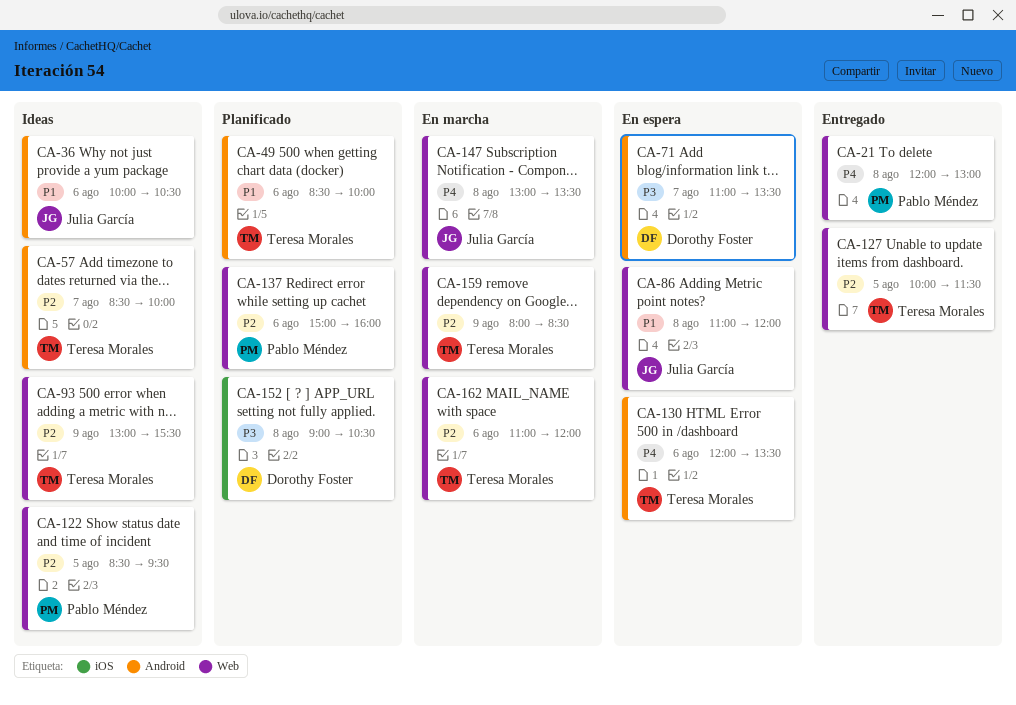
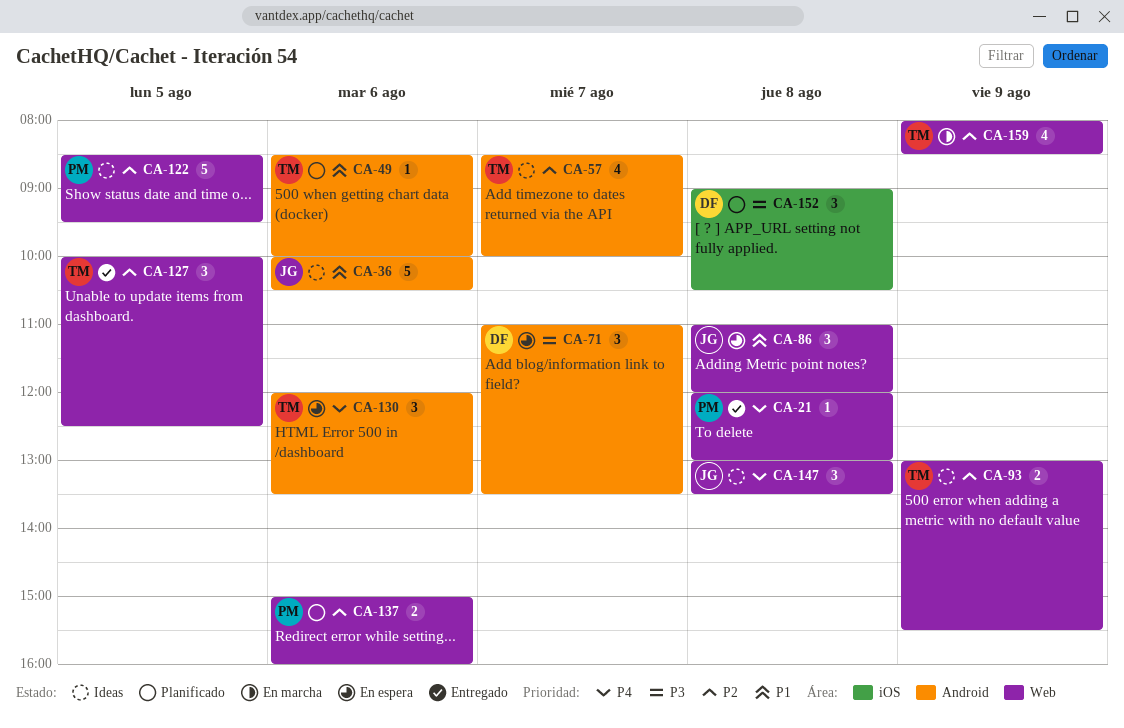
CA-127, ends: 11:30 -> 12:30
CA-147, status: En marcha -> Ideas
CA-162: present -> none

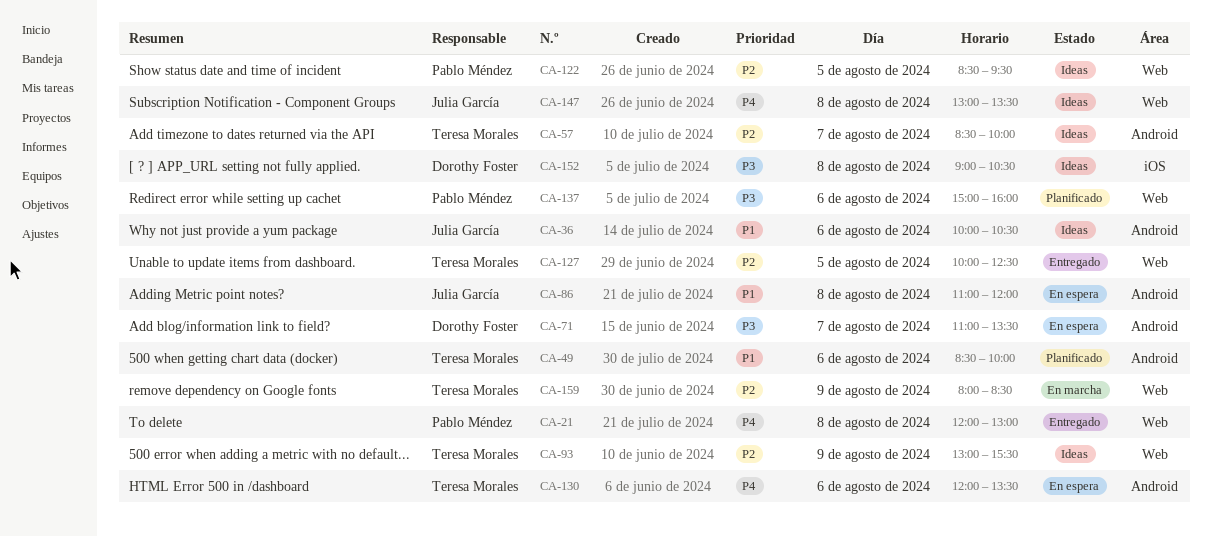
CA-86, label: Web -> Android
CA-137, priority: P2 -> P3
CA-152, status: Planificado -> Ideas

